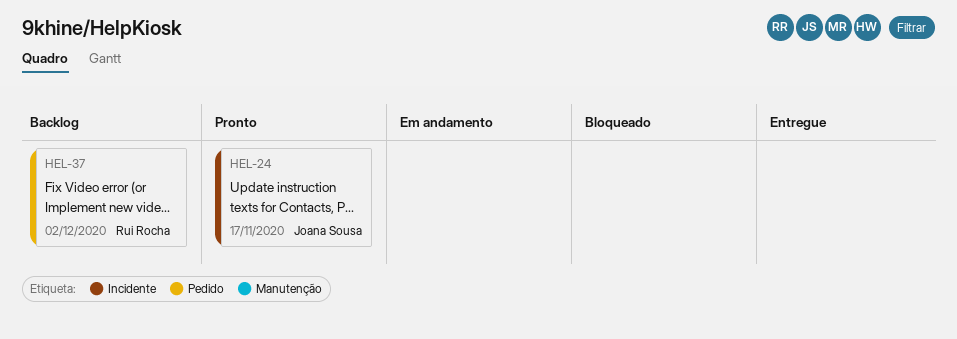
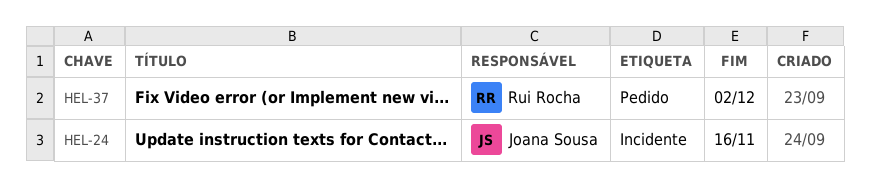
HEL-24, due: Nov 17 -> Nov 16

